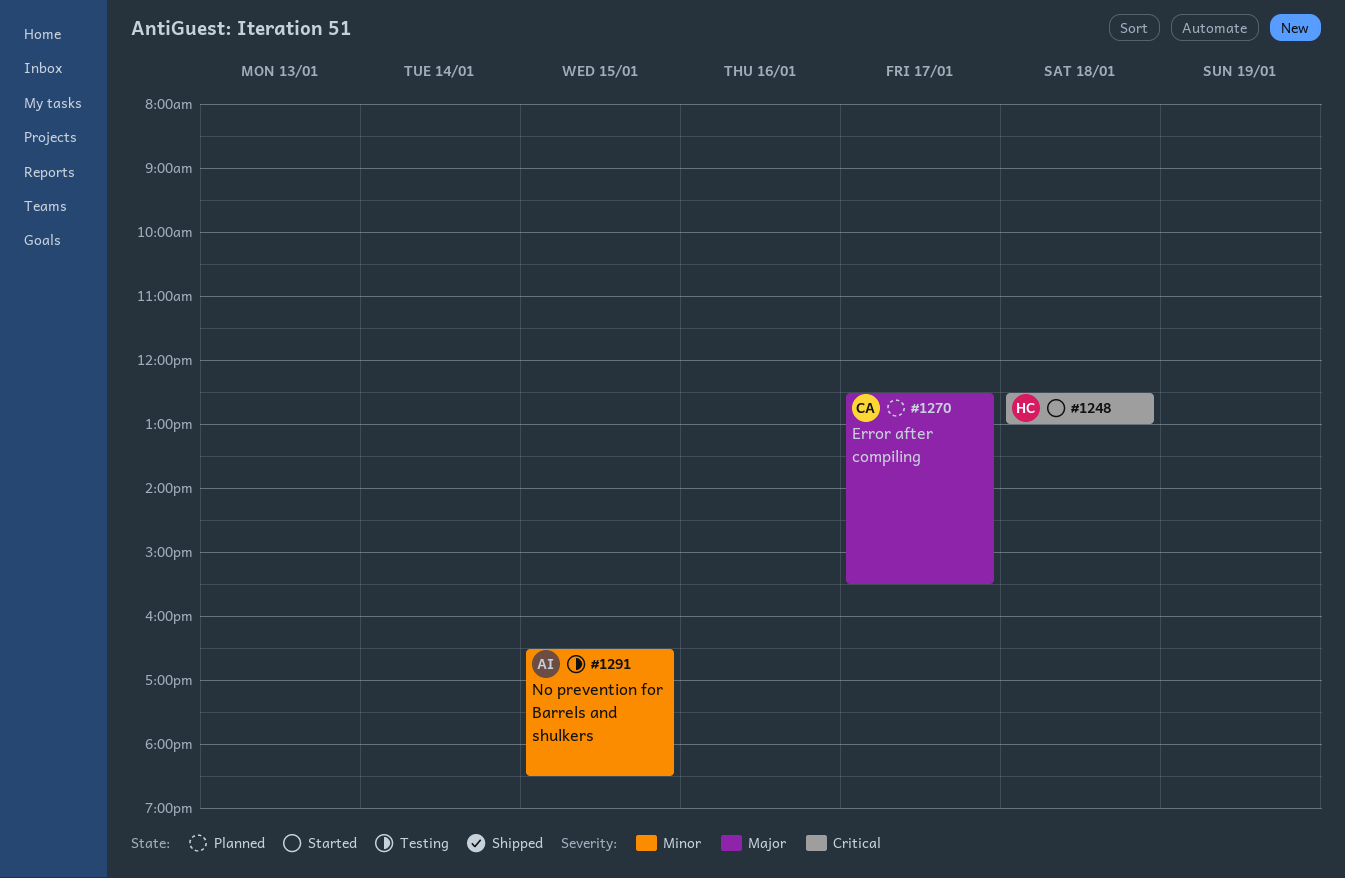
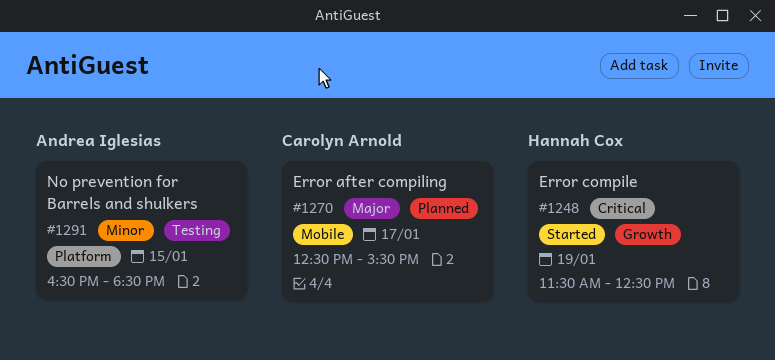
#1248, day: Jan 18 -> Jan 19
#1248, begins: 12:30 -> 11:30
#1248, ends: 13:00 -> 12:30

